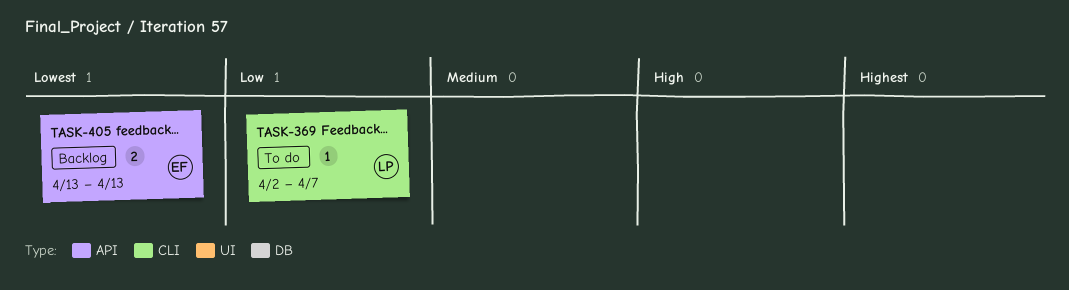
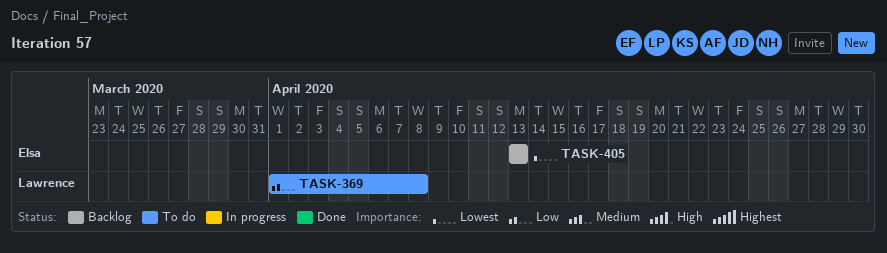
TASK-369, start: Apr 2 -> Apr 1
TASK-369, due: Apr 7 -> Apr 8

